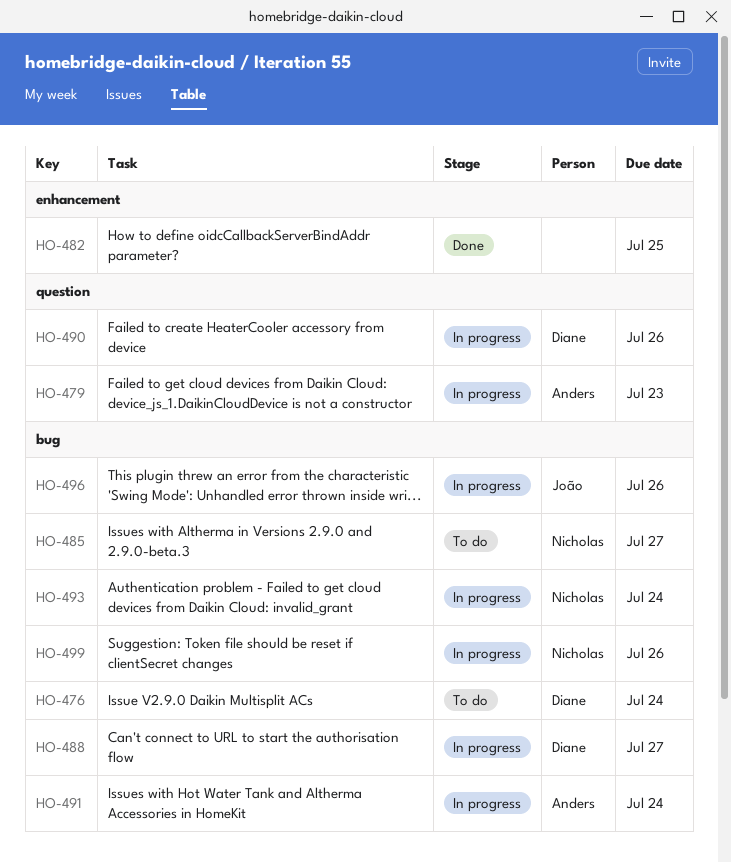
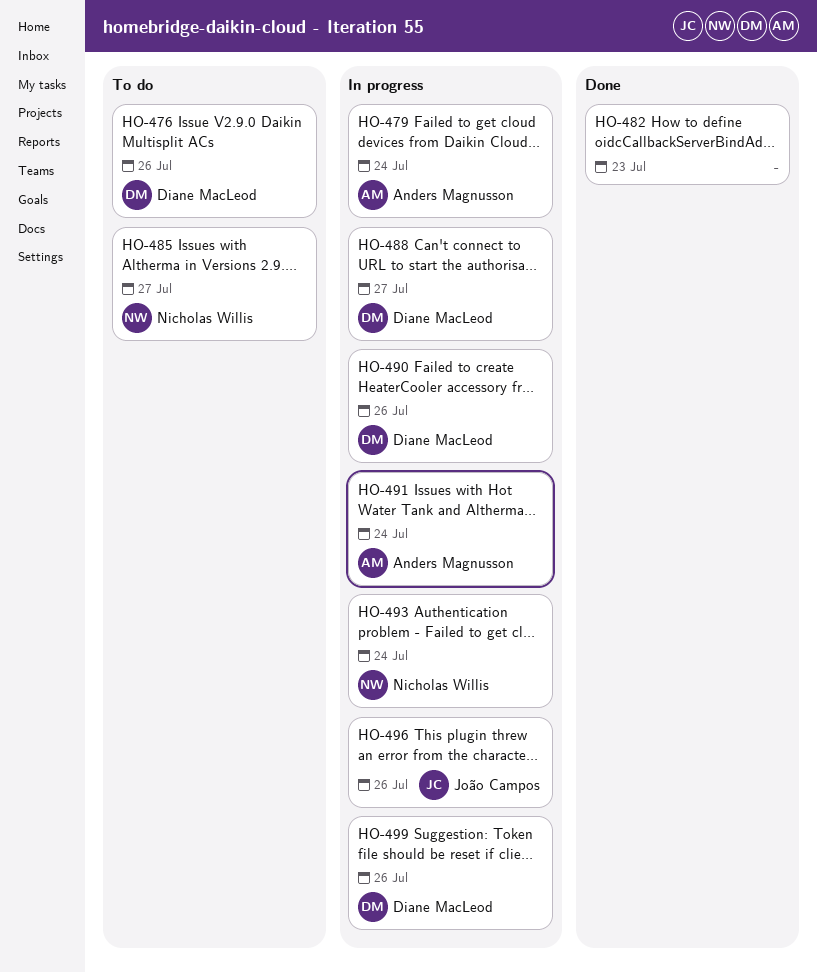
HO-476, due: Jul 24 -> Jul 26
HO-479, due: Jul 23 -> Jul 24
HO-482, due: Jul 25 -> Jul 23
HO-499, owner: Nicholas Willis -> Diane MacLeod

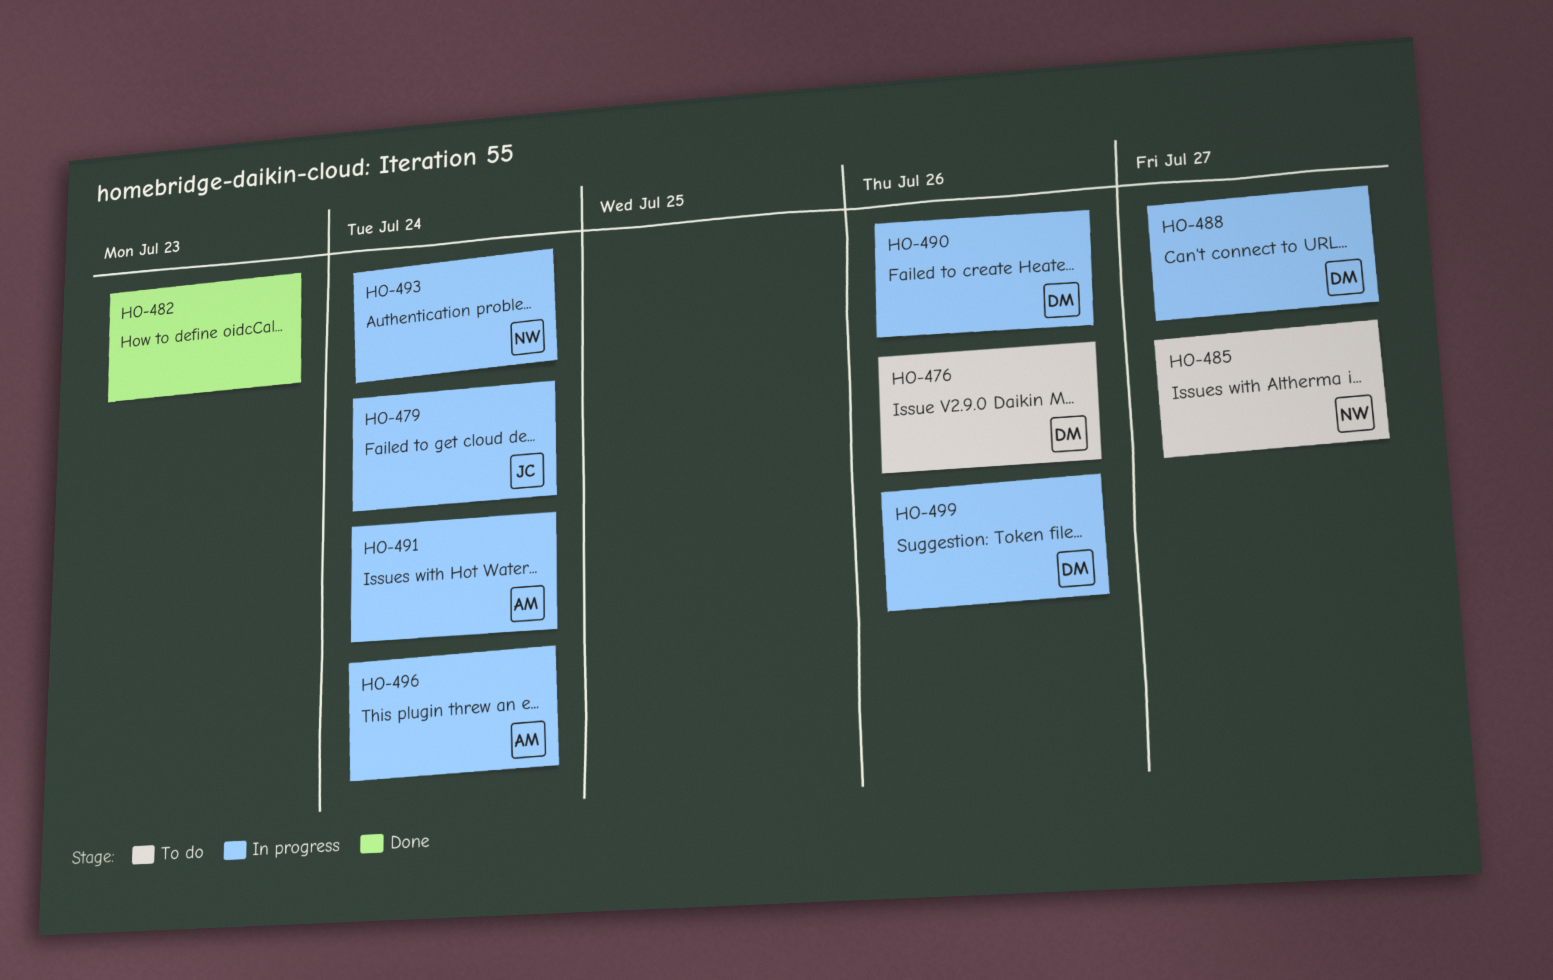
HO-479, owner: Anders Magnusson -> João Campos
HO-496, owner: João Campos -> Anders Magnusson
HO-496, due: Jul 26 -> Jul 24

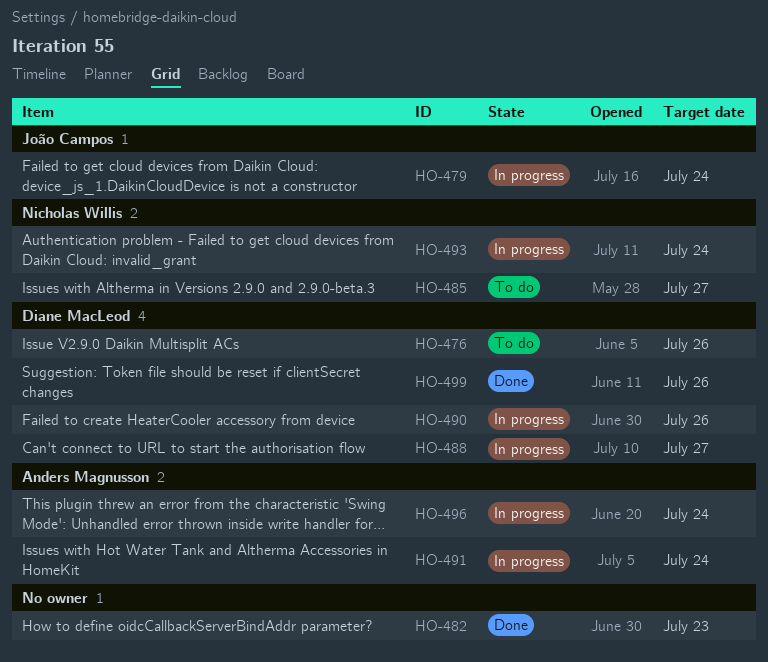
HO-499, status: In progress -> Done

